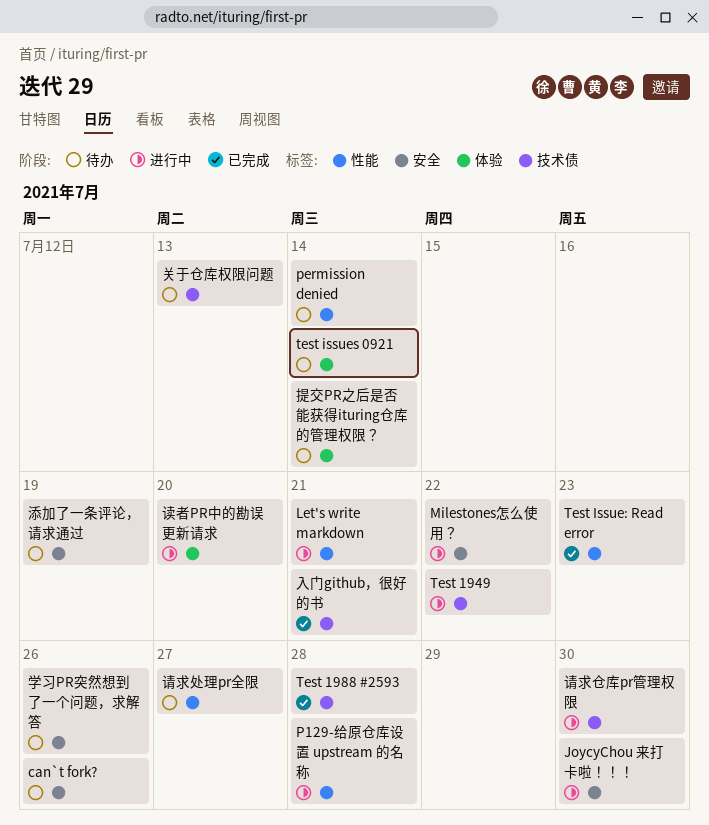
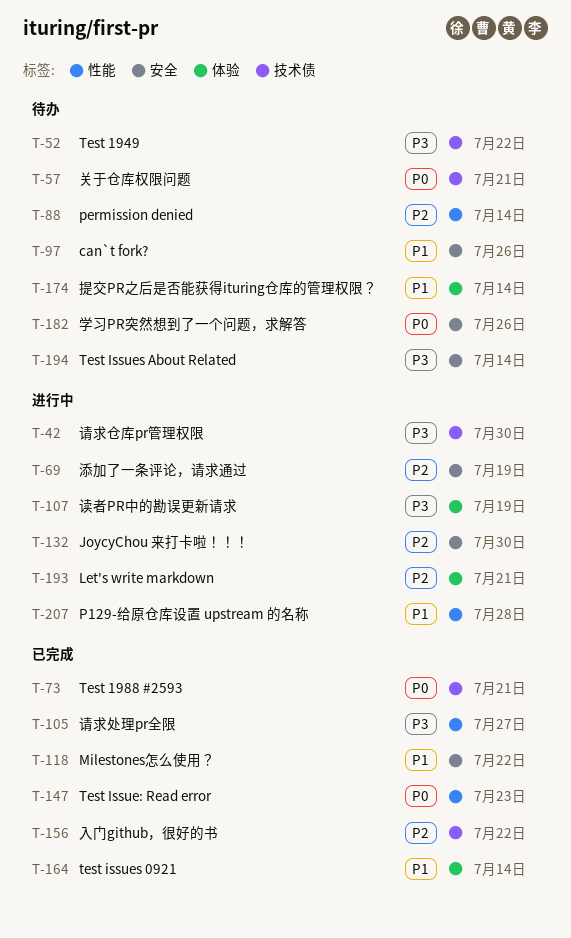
Let's write markdown, label: 性能 -> 体验
Milestones怎么使用？, status: 进行中 -> 已完成
Test 1949, status: 进行中 -> 待办
Test 1988 #2593, due: Jul 28 -> Jul 21
test issues 0921, status: 待办 -> 已完成
Test Issues About Related: none -> present
入门github，很好的书, due: Jul 21 -> Jul 22
关于仓库权限问题, due: Jul 13 -> Jul 21
添加了一条评论，请求通过, status: 待办 -> 进行中
请求处理pr全限, status: 待办 -> 已完成
读者PR中的勘误更新请求, due: Jul 20 -> Jul 19

